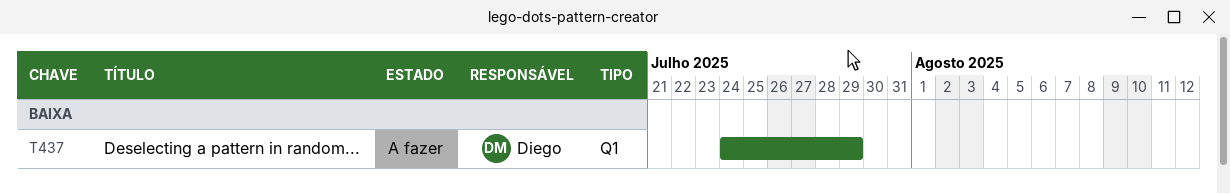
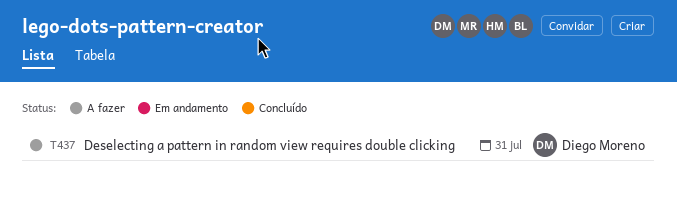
T437, due: Jul 29 -> Jul 31

